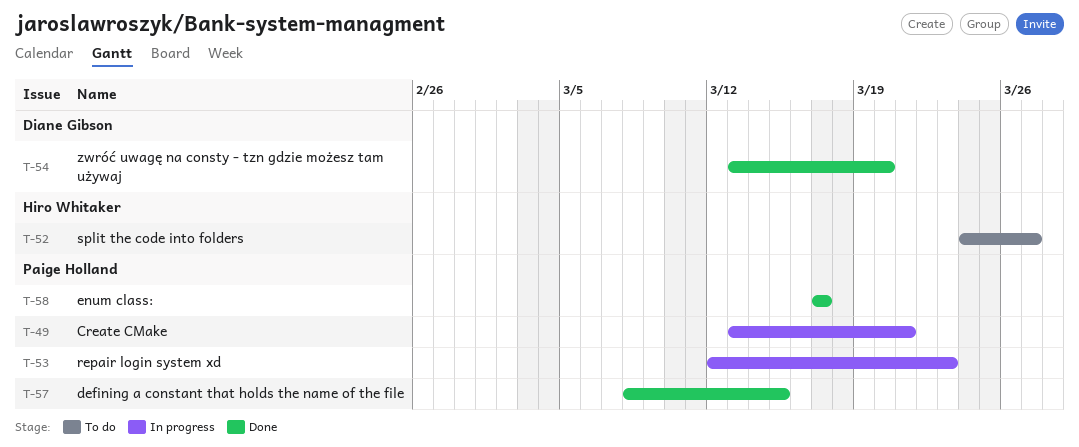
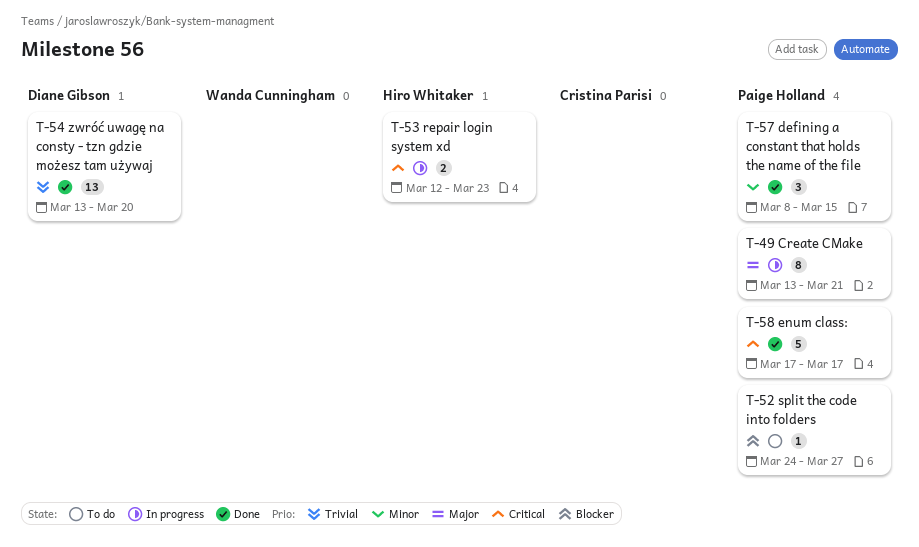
T-52, owner: Hiro Whitaker -> Paige Holland
T-53, owner: Paige Holland -> Hiro Whitaker

